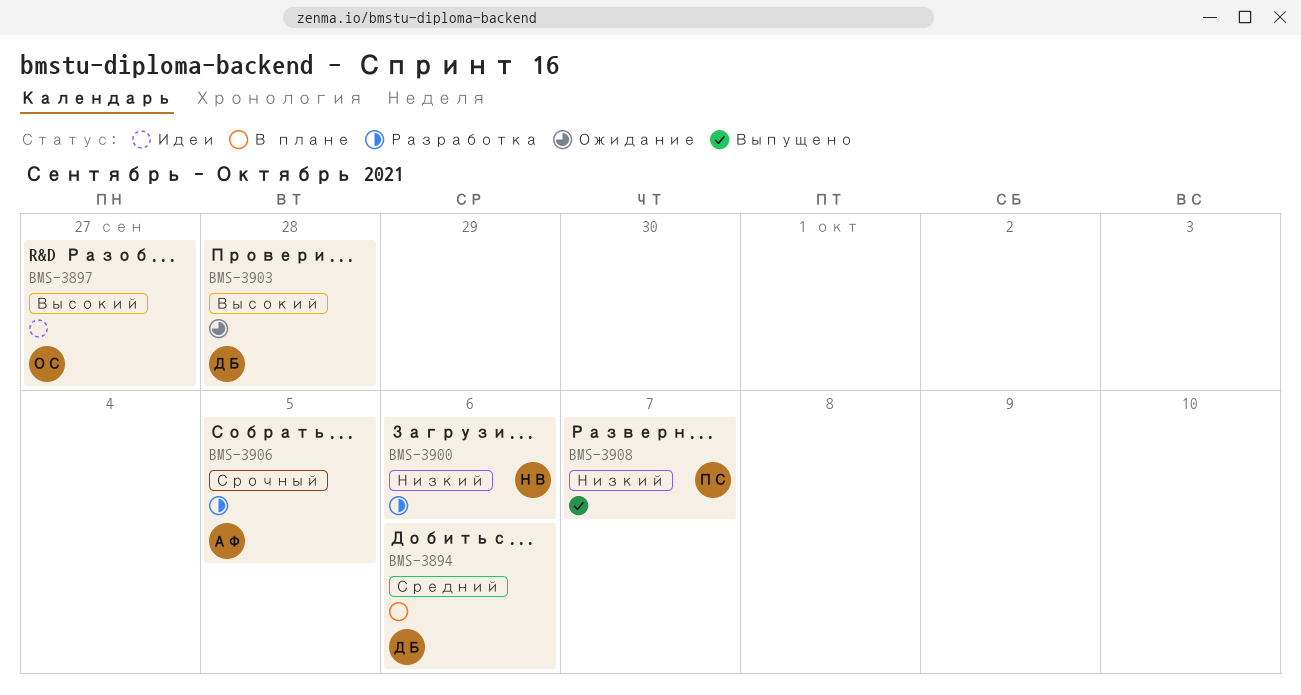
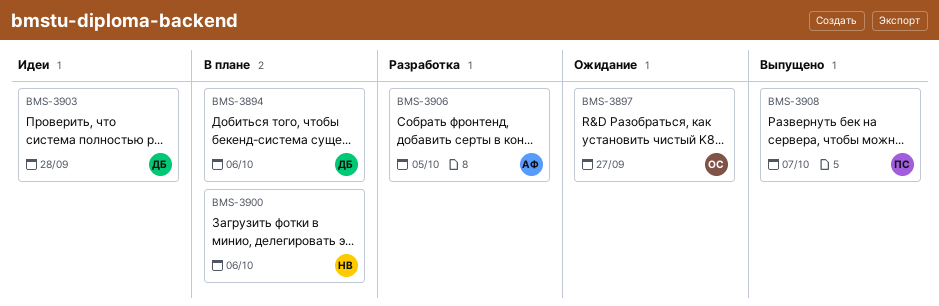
BMS-3897, status: Идеи -> Ожидание
BMS-3900, status: Разработка -> В плане
BMS-3903, status: Ожидание -> Идеи

